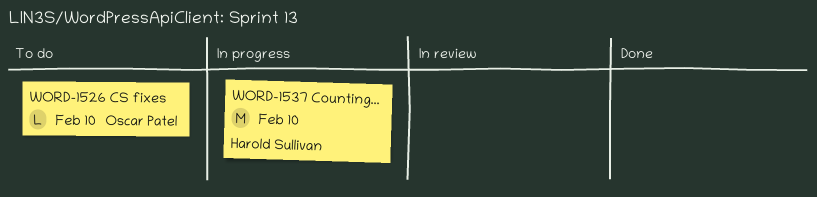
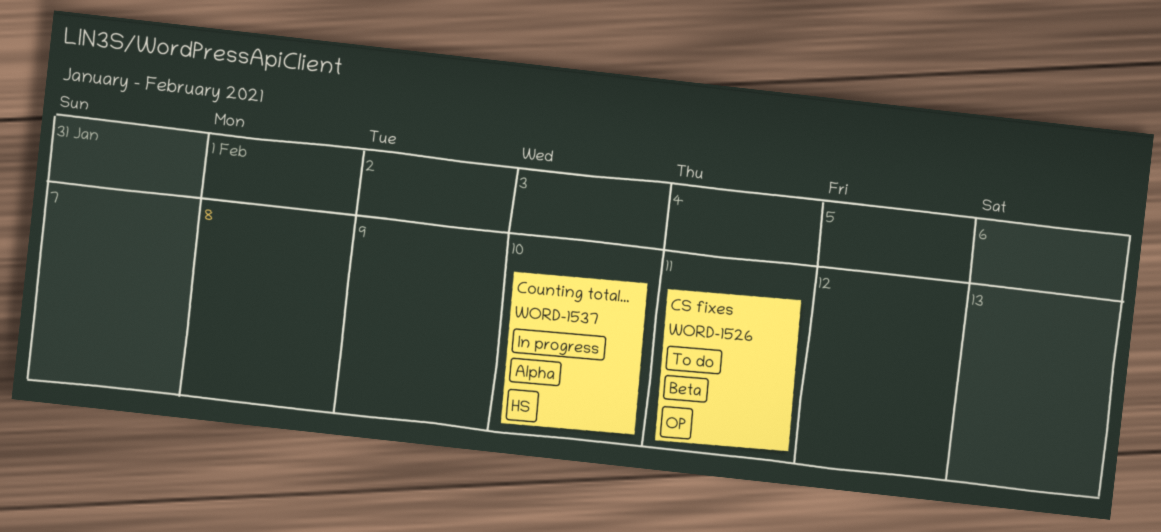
WORD-1526, due: Feb 10 -> Feb 11

